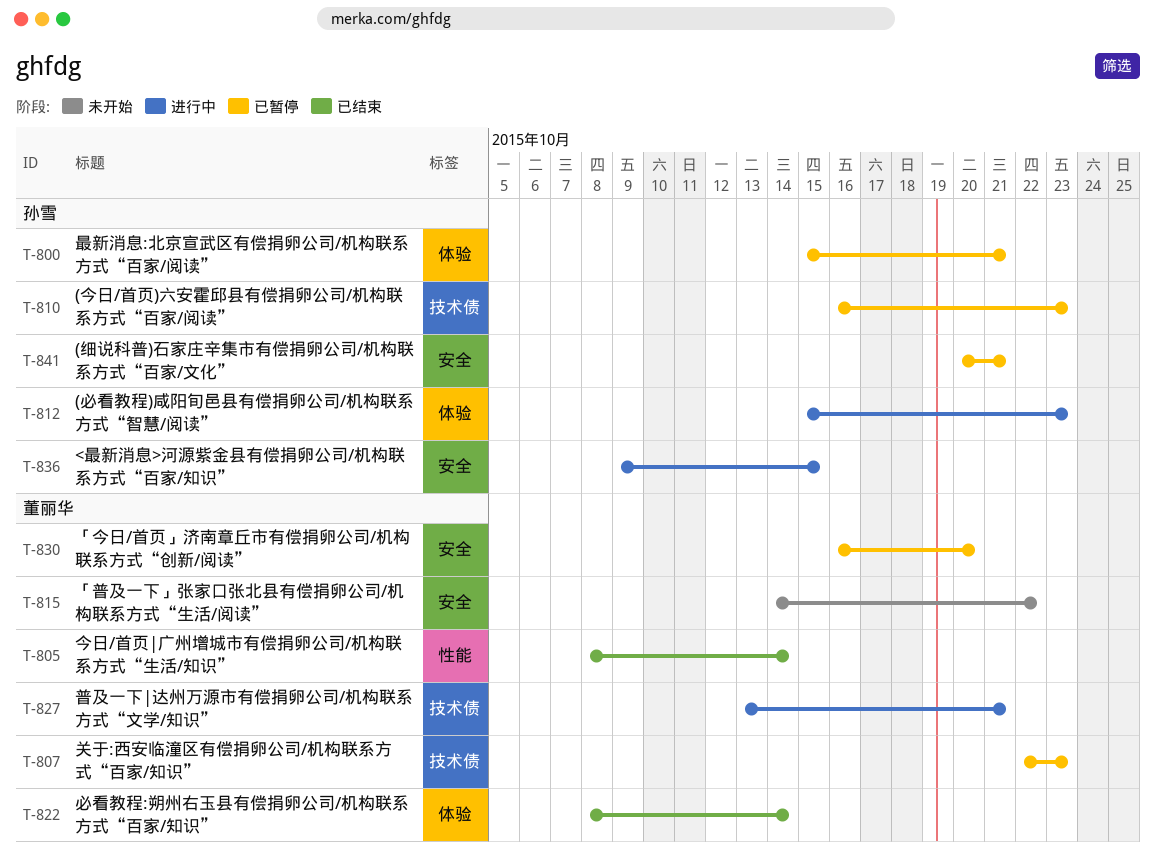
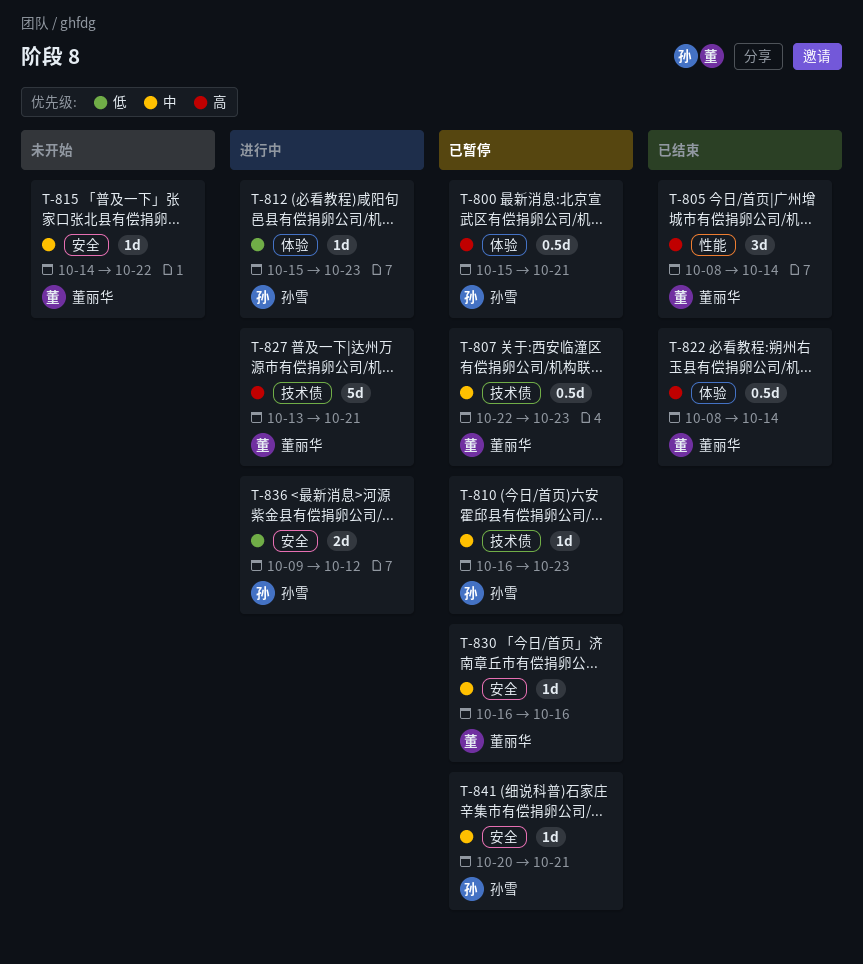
T-830, due: Oct 20 -> Oct 16
T-836, due: Oct 15 -> Oct 12

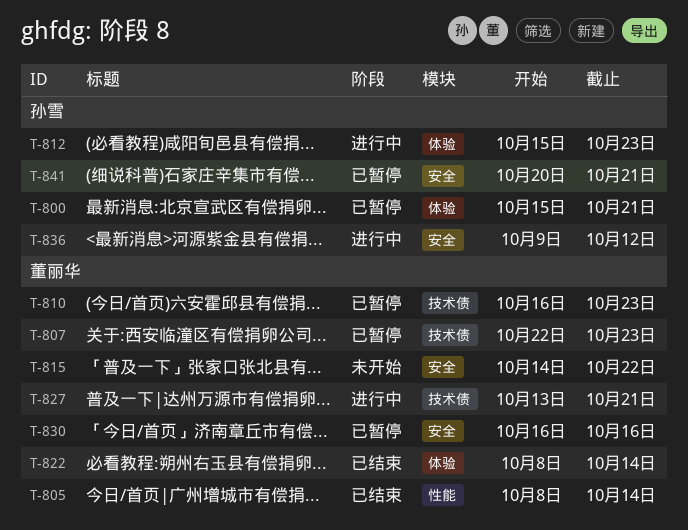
T-810, owner: 孙雪 -> 董丽华

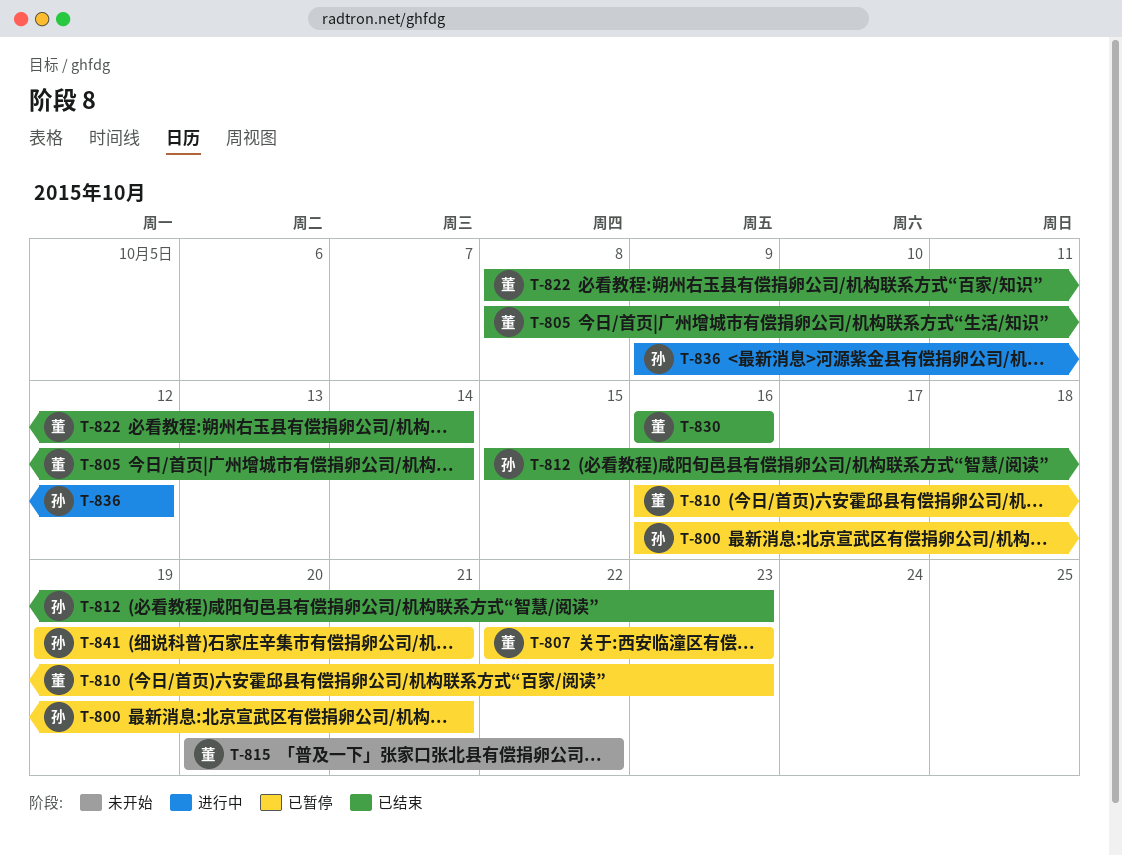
T-800, start: Oct 15 -> Oct 16
T-812, status: 进行中 -> 已结束
T-815, start: Oct 14 -> Oct 20
T-827: present -> none
T-830, status: 已暂停 -> 已结束
T-841, start: Oct 20 -> Oct 19

